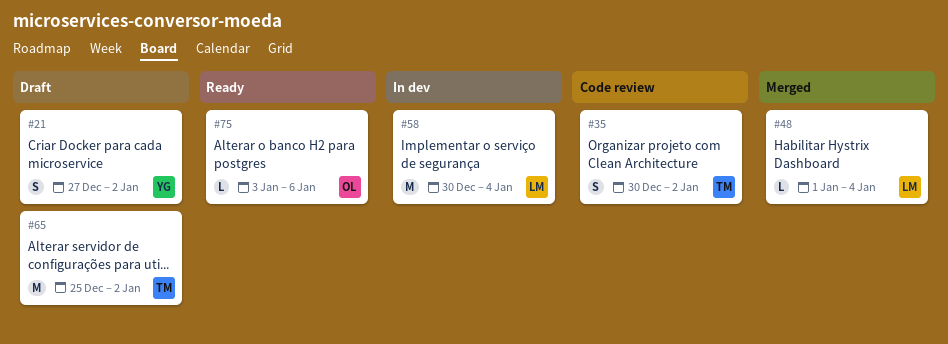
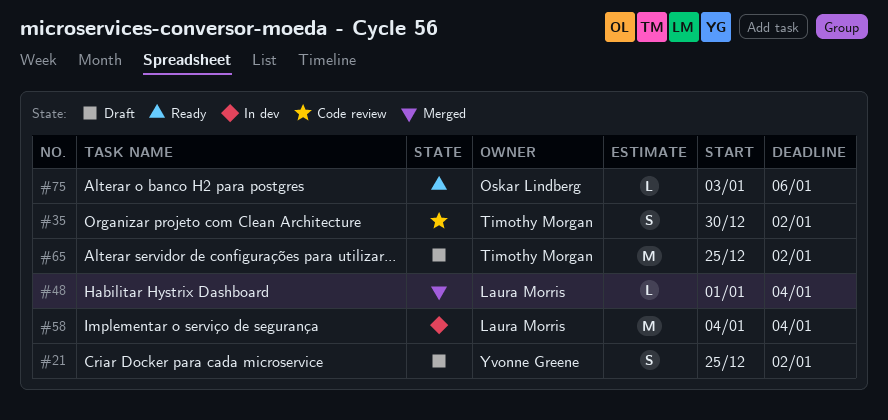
#21, start: Dec 27 -> Dec 25
#58, start: Dec 30 -> Jan 4

